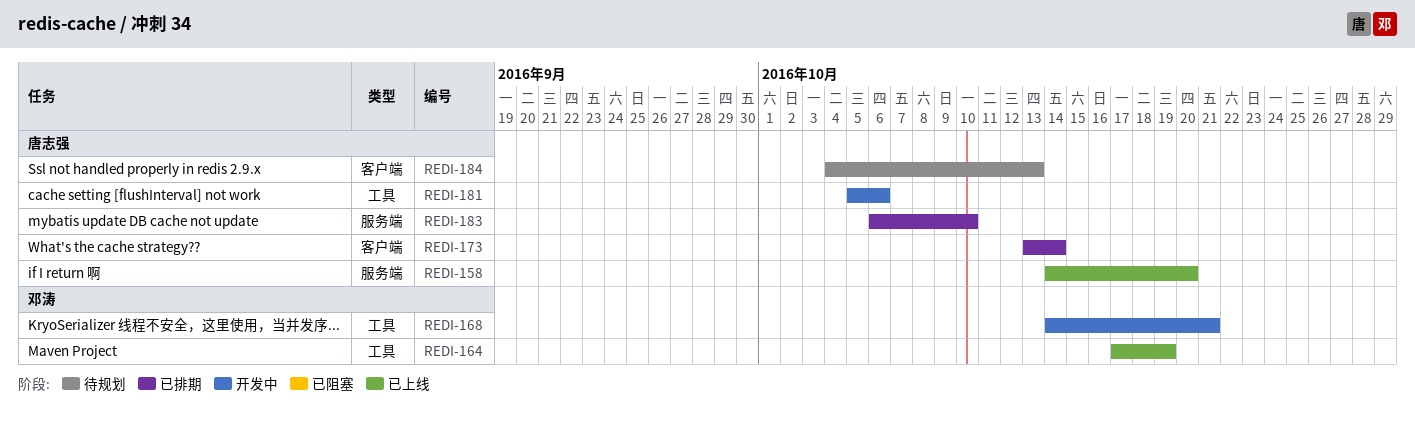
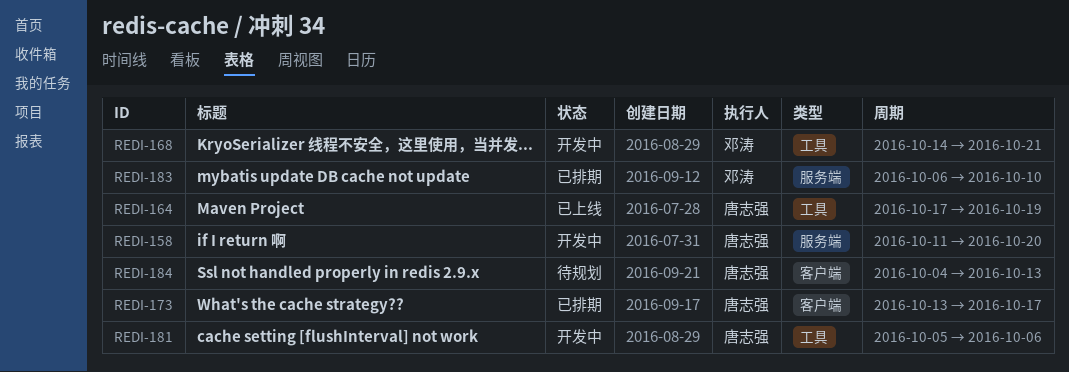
REDI-158, status: 已上线 -> 开发中
REDI-158, start: Oct 14 -> Oct 11
REDI-164, owner: 邓涛 -> 唐志强
REDI-173, due: Oct 14 -> Oct 17
REDI-183, owner: 唐志强 -> 邓涛

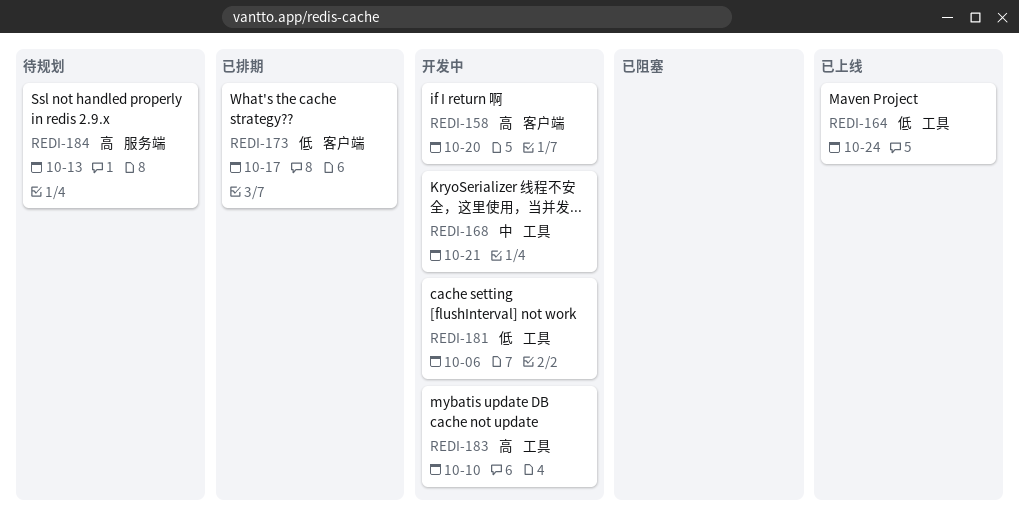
REDI-158, label: 服务端 -> 客户端
REDI-164, due: Oct 19 -> Oct 24
REDI-183, status: 已排期 -> 开发中
REDI-183, label: 服务端 -> 工具
REDI-184, label: 客户端 -> 服务端

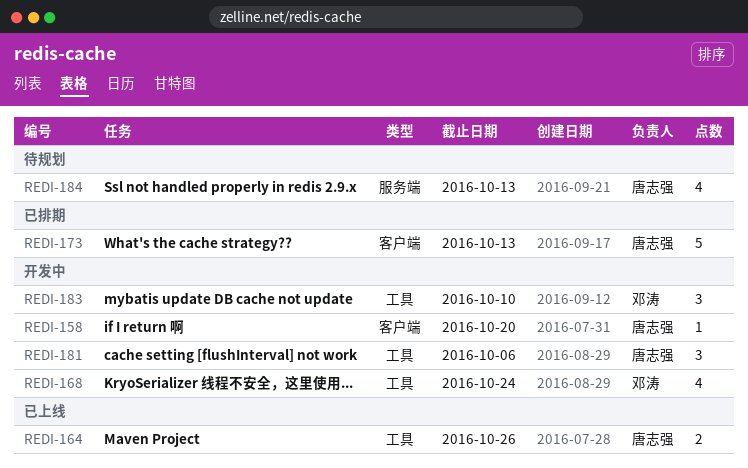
REDI-164, due: Oct 24 -> Oct 26
REDI-168, due: Oct 21 -> Oct 24
REDI-173, due: Oct 17 -> Oct 13

